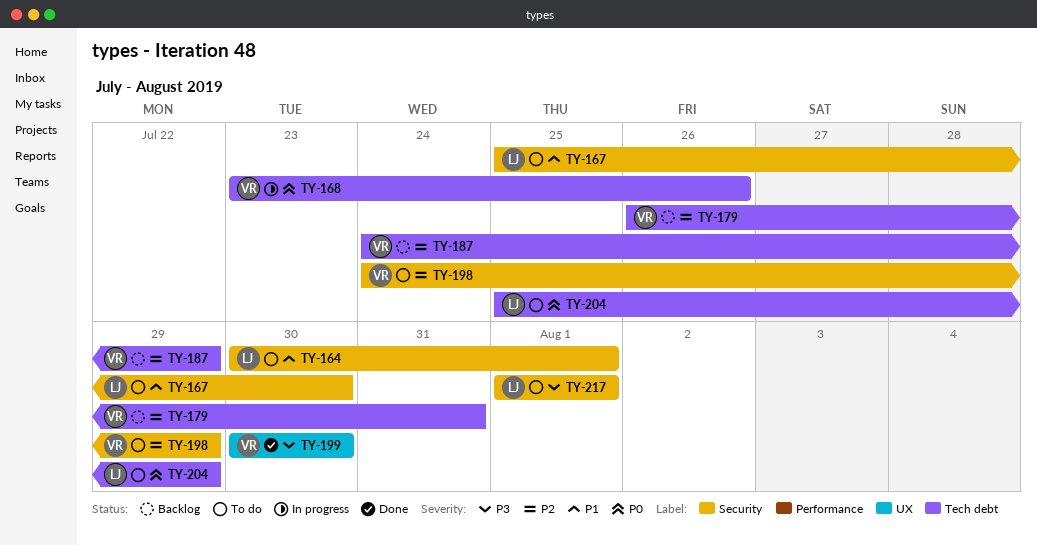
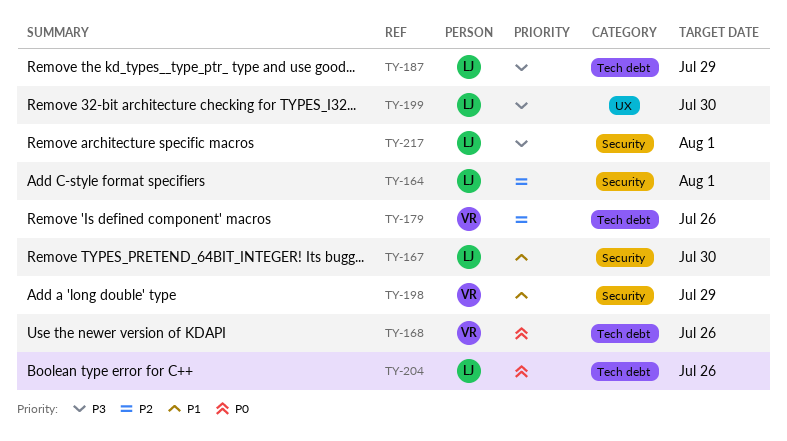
TY-164, priority: P1 -> P2
TY-179, due: Jul 31 -> Jul 26
TY-187, owner: VR -> LJ
TY-187, priority: P2 -> P3
TY-198, priority: P2 -> P1
TY-199, owner: VR -> LJ
TY-204, due: Jul 29 -> Jul 26

